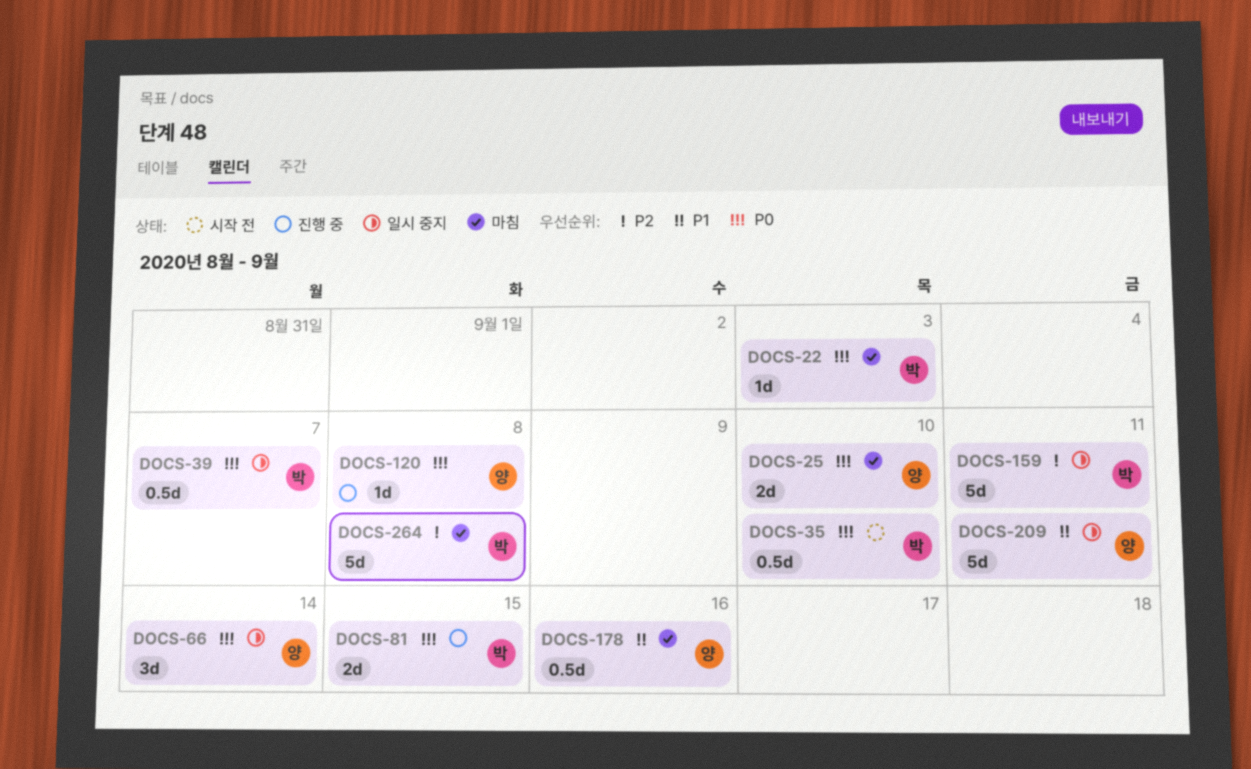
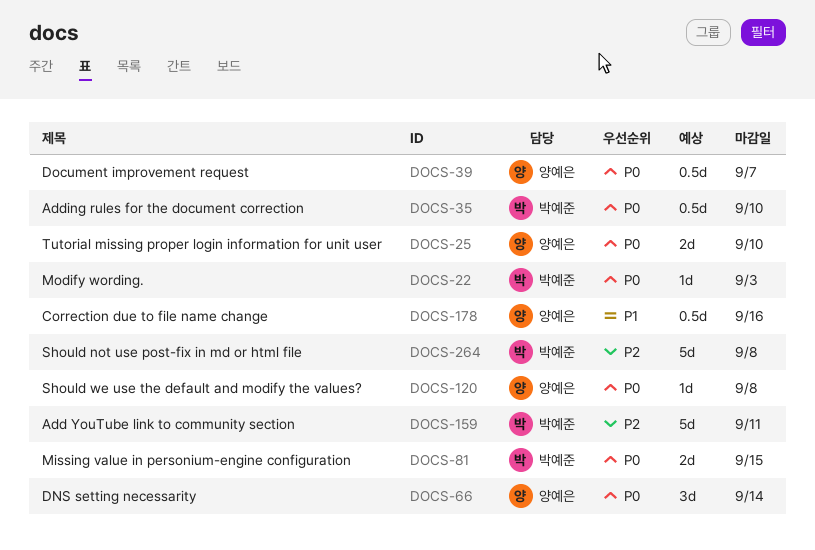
DOCS-39, owner: 박예준 -> 양예은
DOCS-209: present -> none

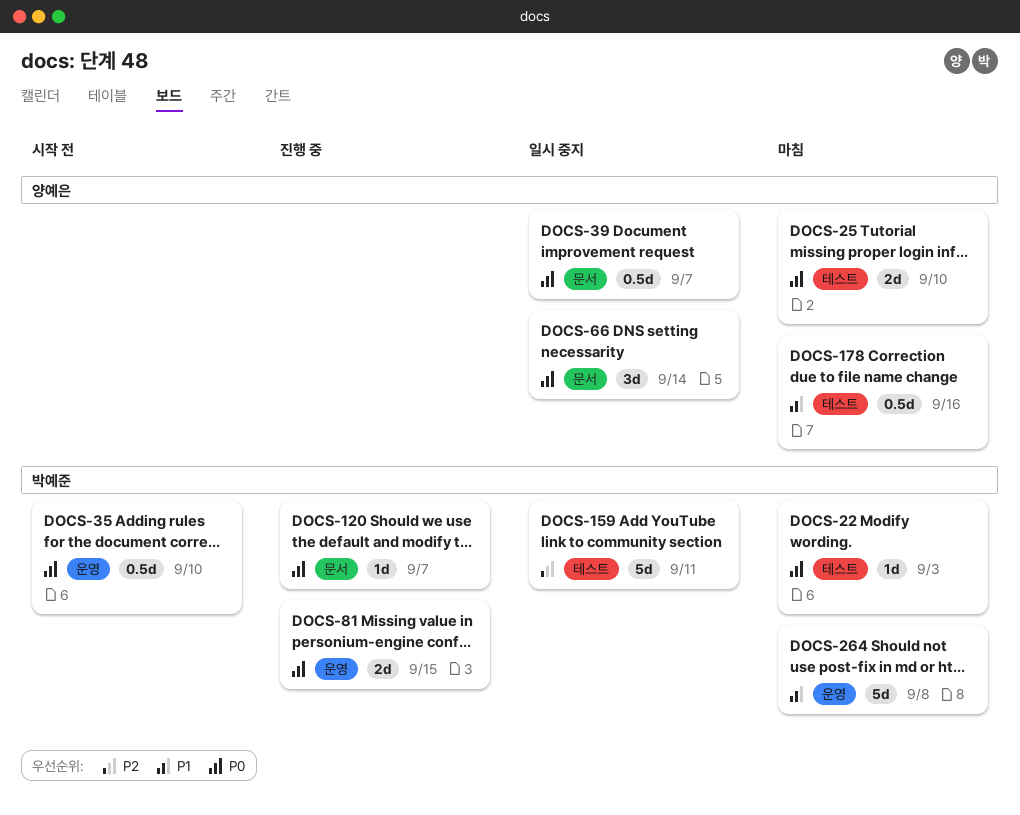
DOCS-120, owner: 양예은 -> 박예준
DOCS-120, due: Sep 8 -> Sep 7
DOCS-264, priority: P2 -> P1

